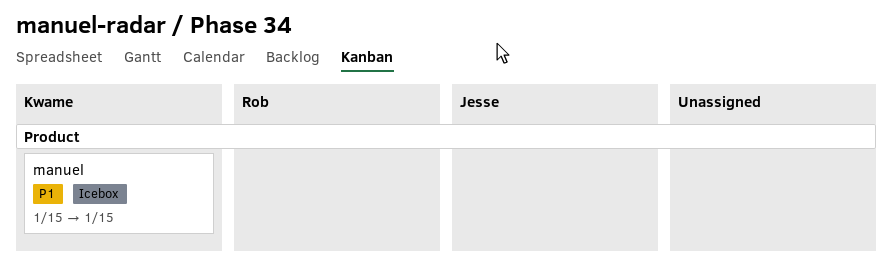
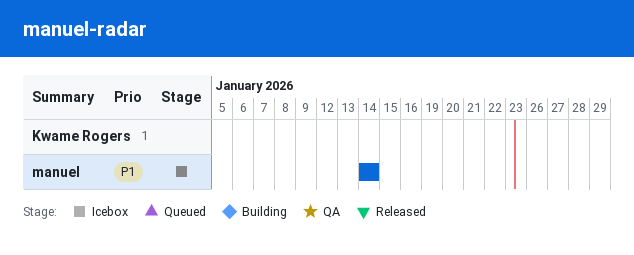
manuel, start: Jan 15 -> Jan 14
manuel, due: Jan 15 -> Jan 14

